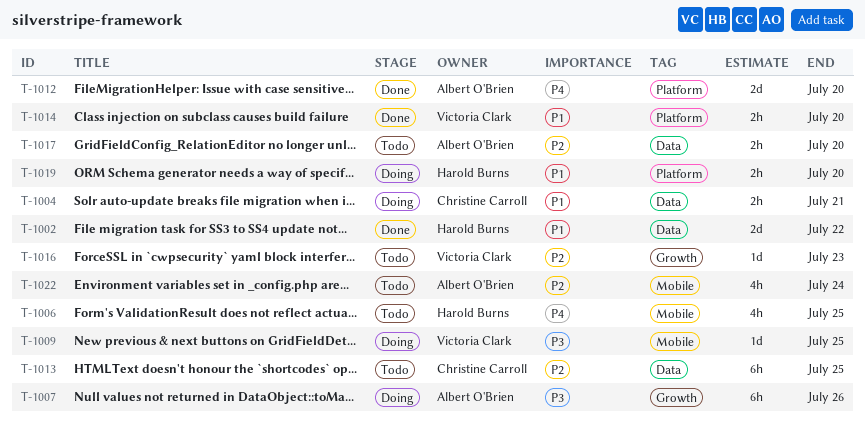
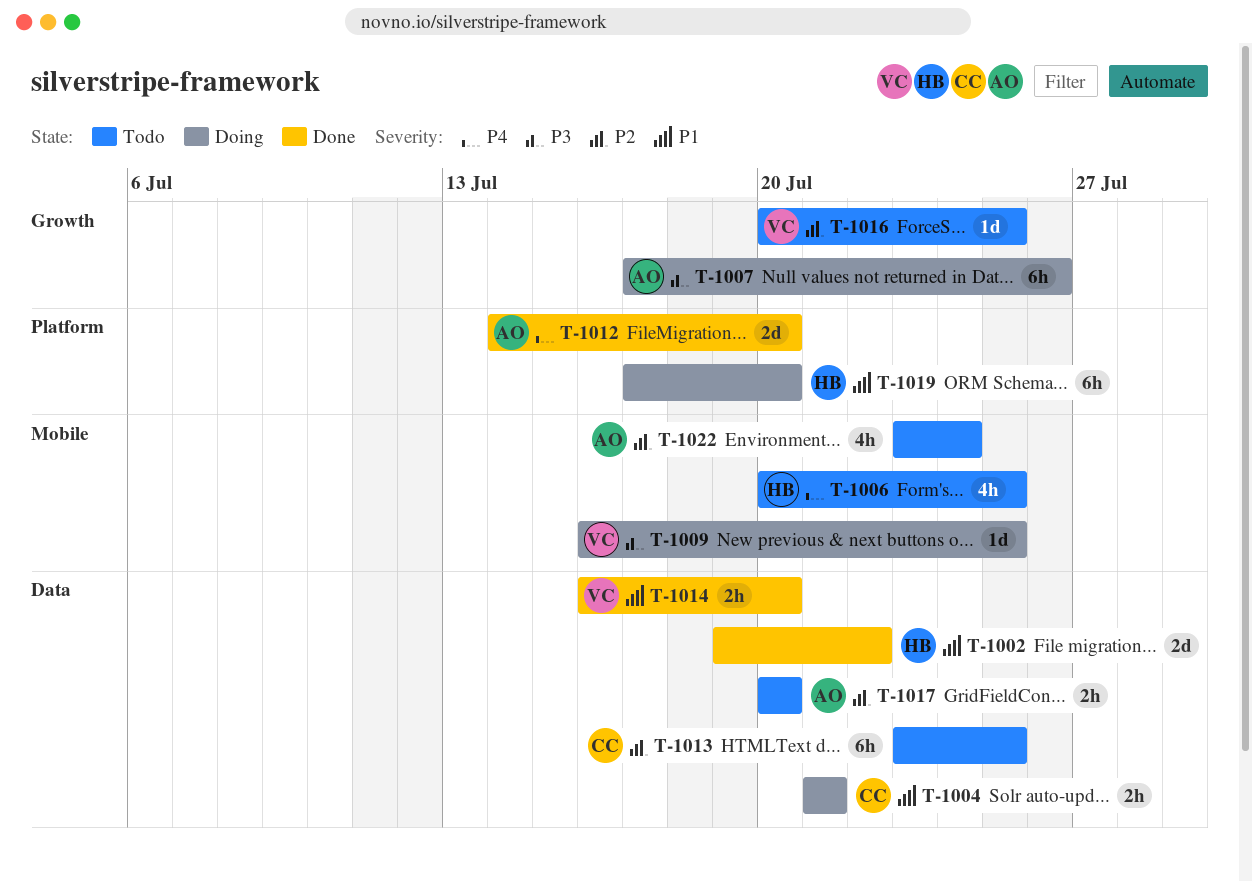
T-1014, label: Platform -> Data
T-1016, due: Jul 23 -> Jul 25
T-1019, estimate: 2h -> 6h

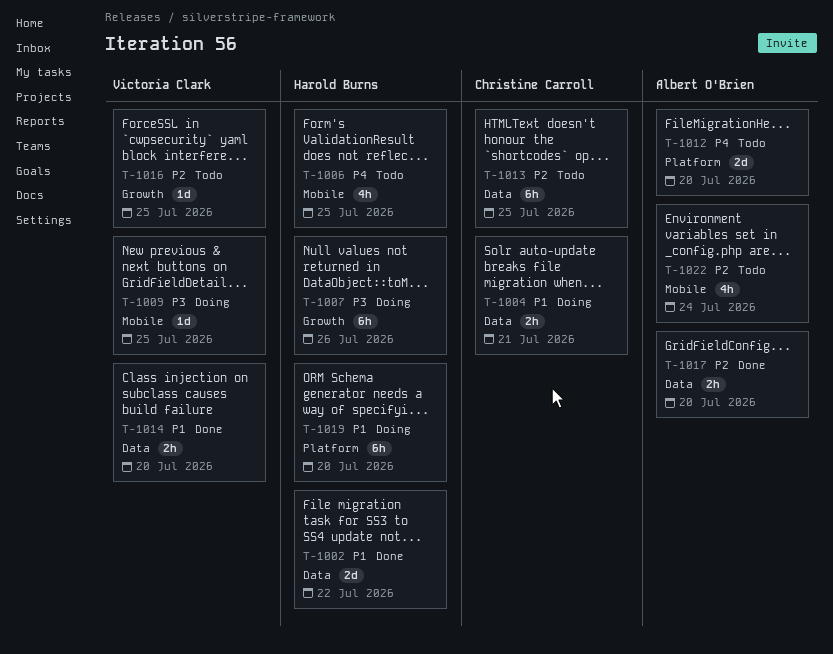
T-1007, owner: Albert O'Brien -> Harold Burns
T-1012, status: Done -> Todo
T-1017, status: Todo -> Done

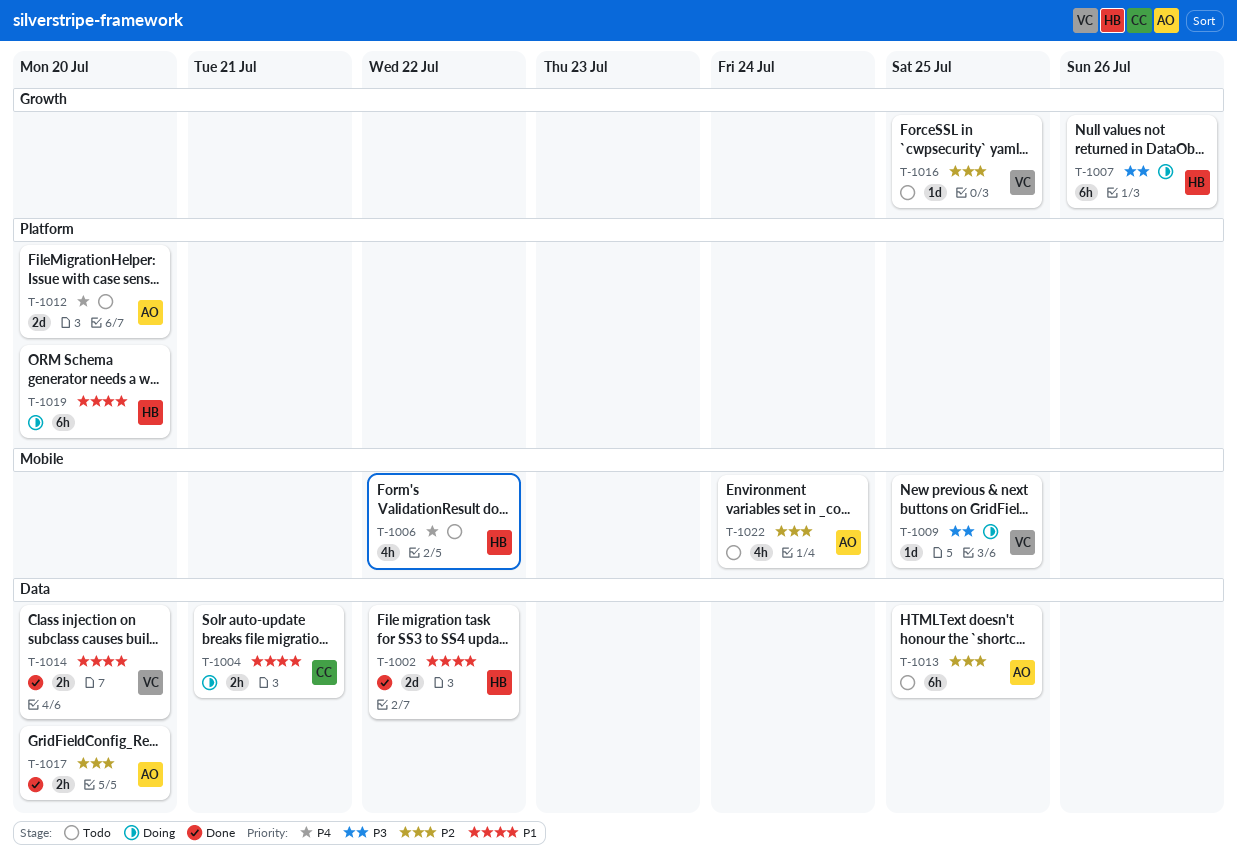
T-1006, due: Jul 25 -> Jul 22
T-1013, owner: Christine Carroll -> Albert O'Brien

